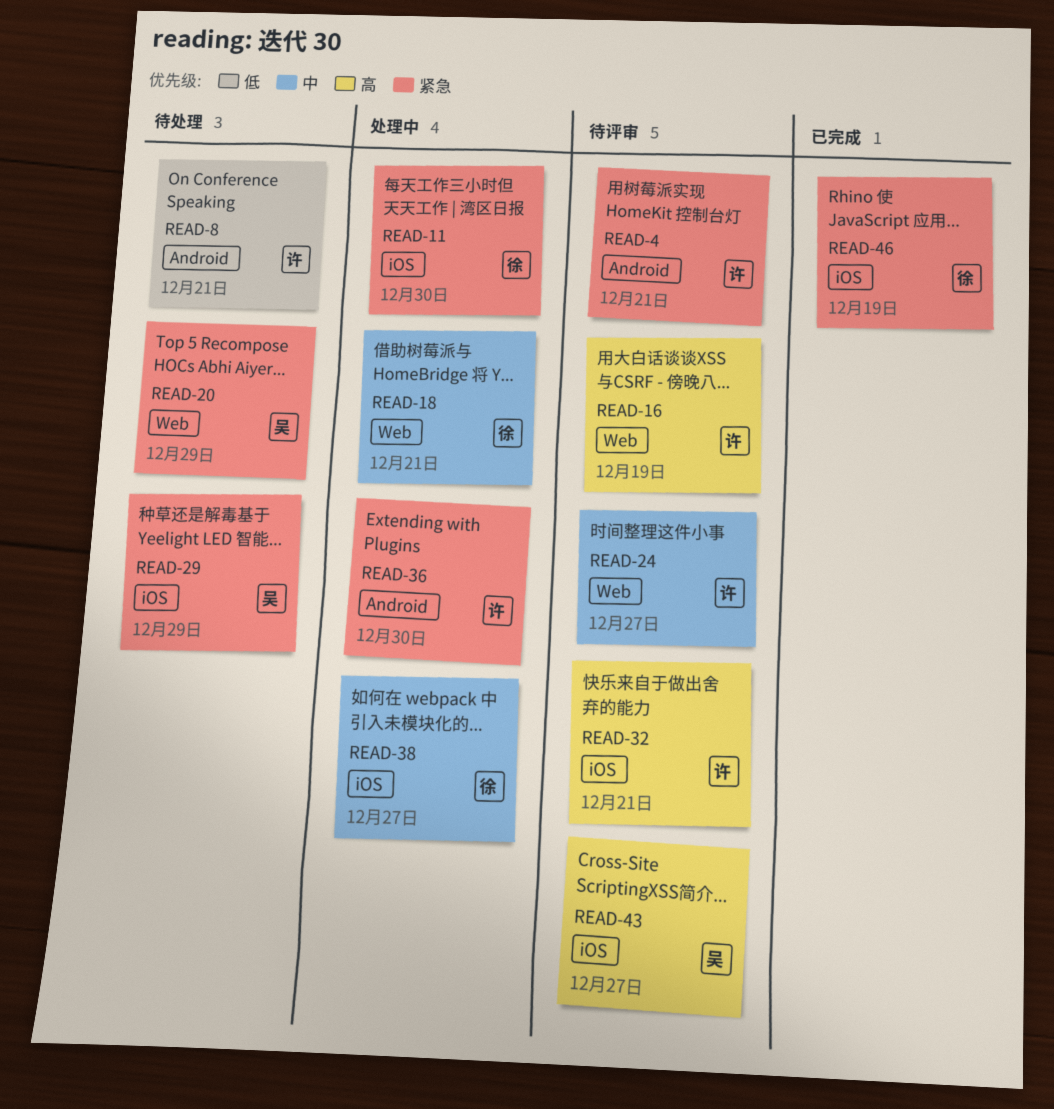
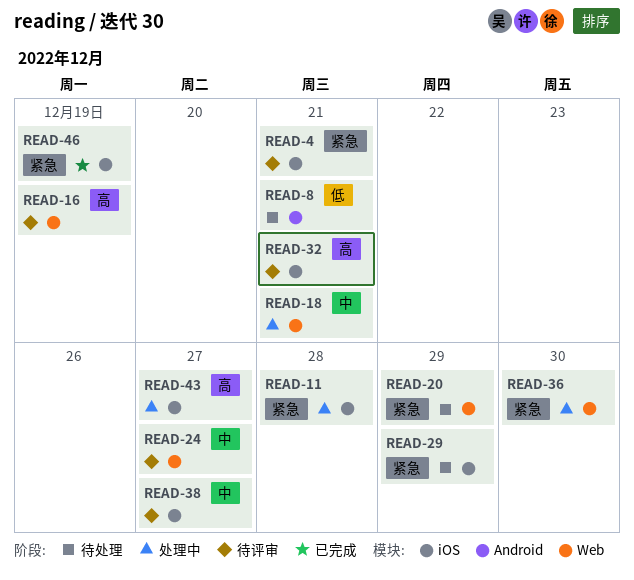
READ-4, label: Android -> iOS
READ-11, due: Dec 30 -> Dec 28
READ-36, label: Android -> Web
READ-38, status: 处理中 -> 待评审
READ-43, status: 待评审 -> 处理中

